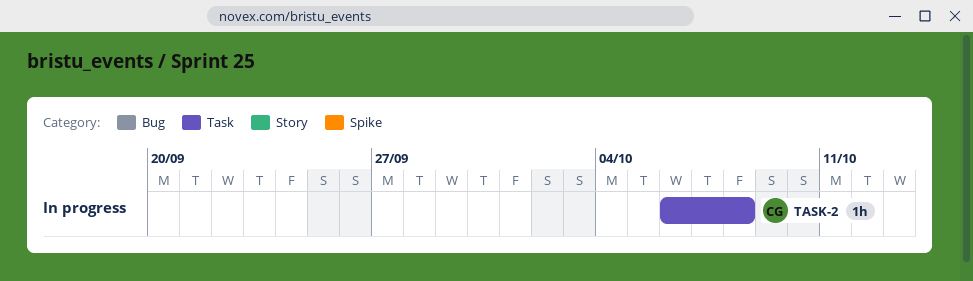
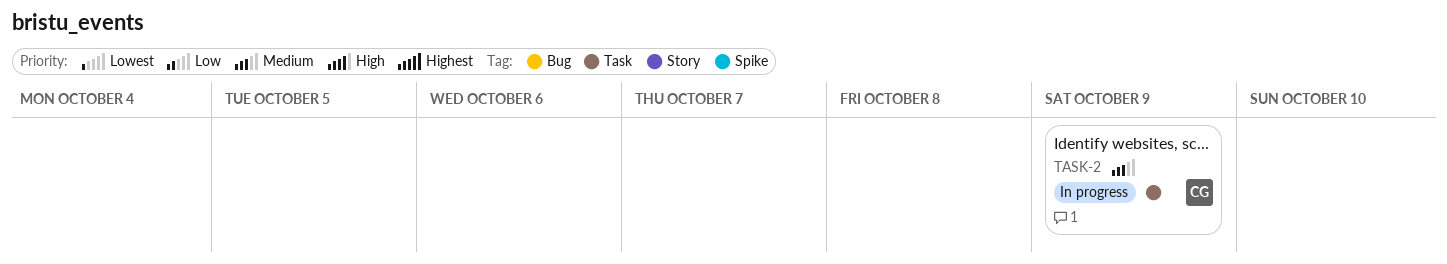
TASK-2, due: Oct 8 -> Oct 9

